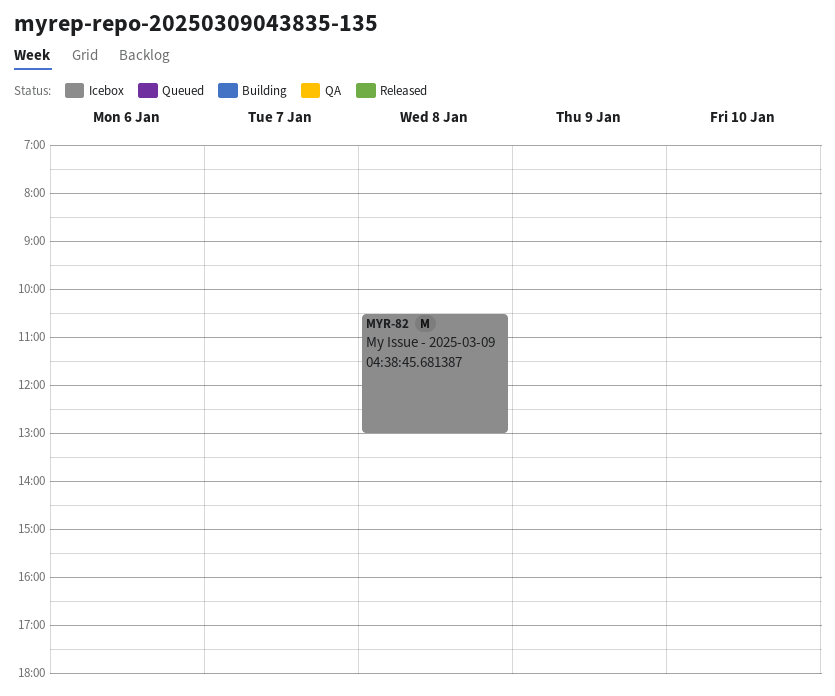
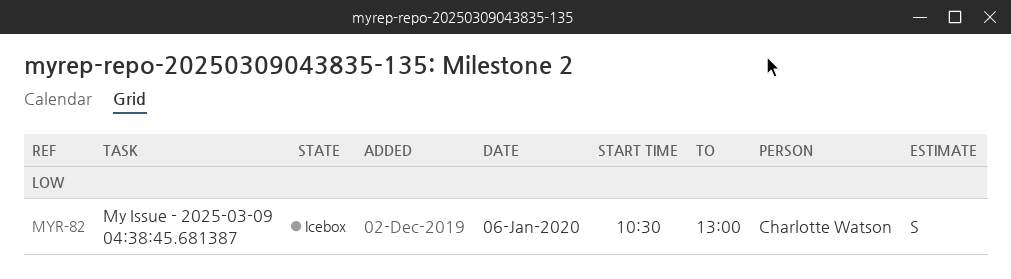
MYR-82, estimate: M -> S
MYR-82, day: Jan 8 -> Jan 6

